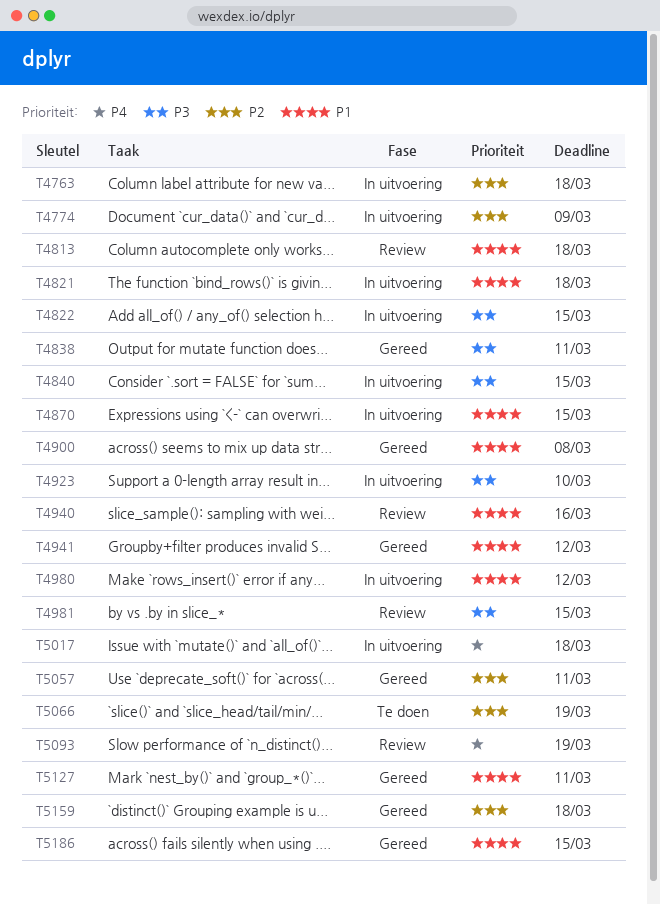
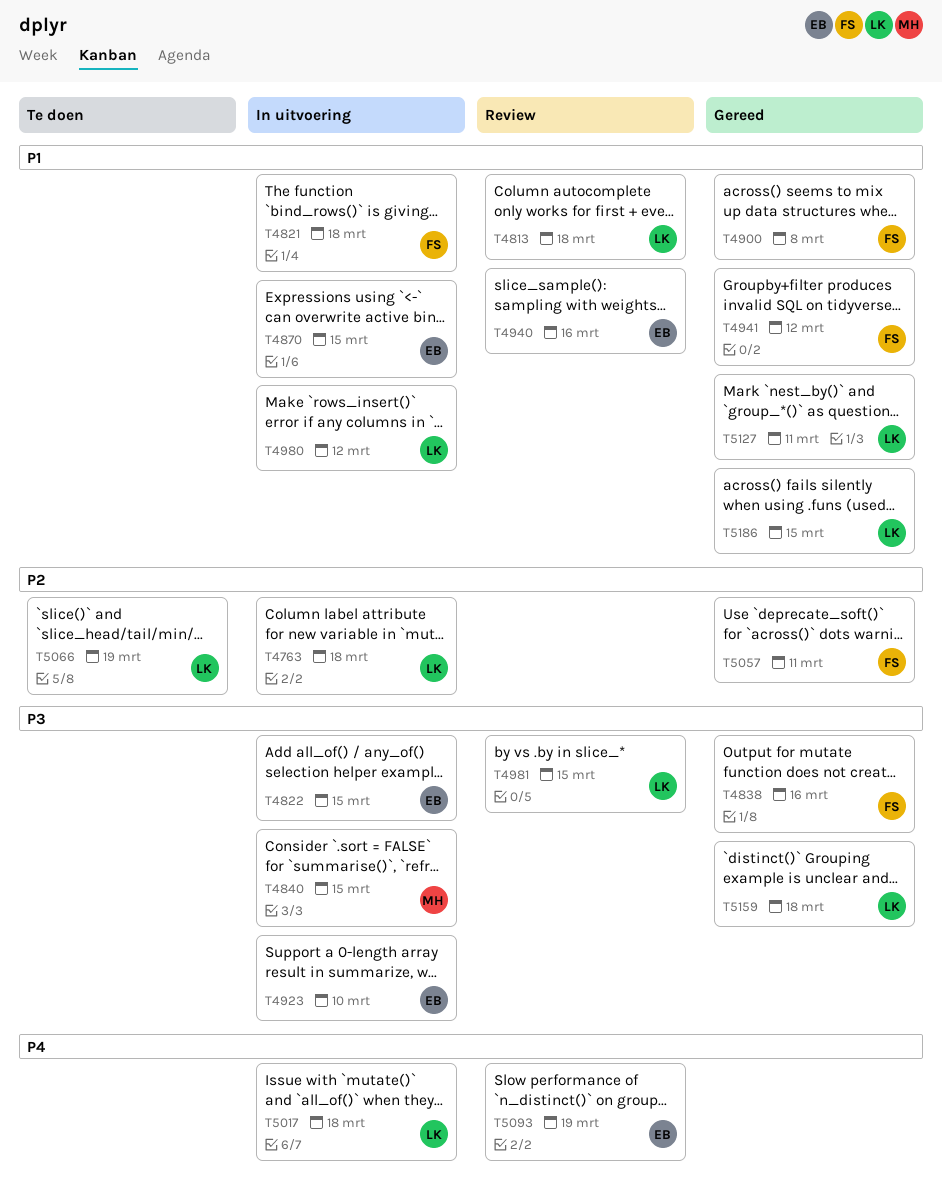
T4774: present -> none
T4838, due: Mar 11 -> Mar 16
T5159, priority: P2 -> P3

